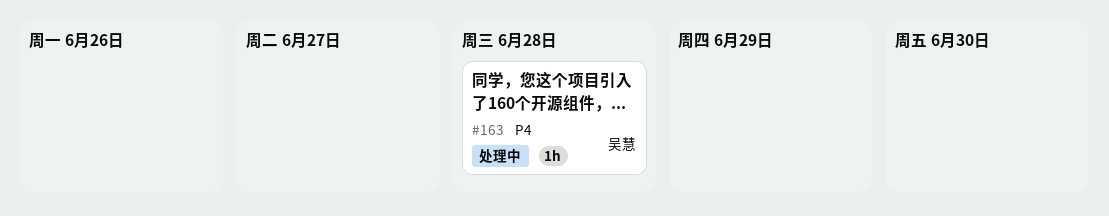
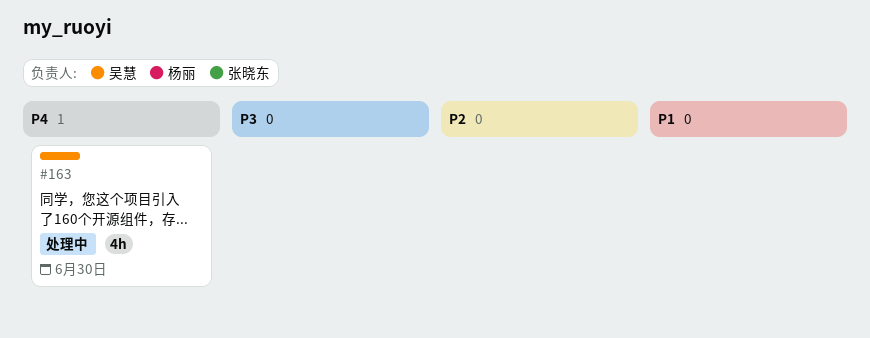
#163, estimate: 1h -> 4h
#163, due: Jun 28 -> Jun 30

